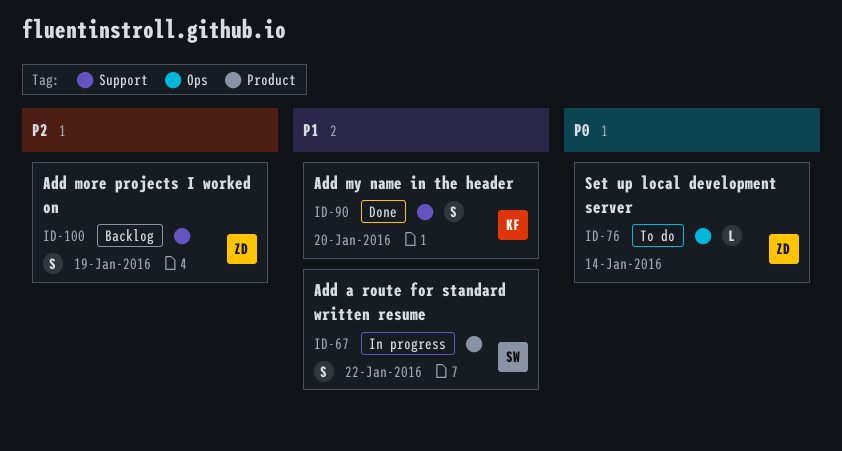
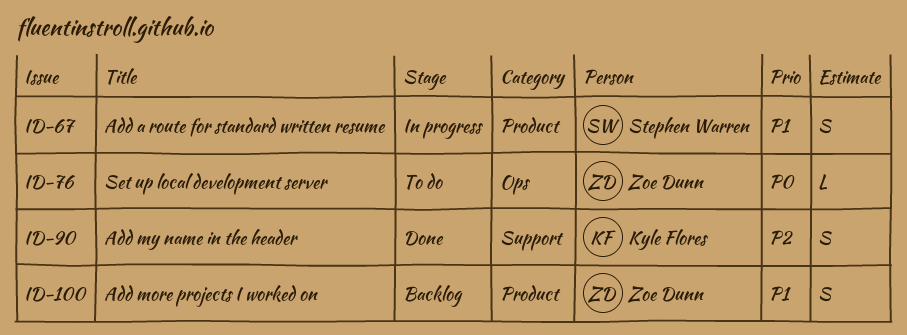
ID-90, priority: P1 -> P2
ID-100, priority: P2 -> P1
ID-100, label: Support -> Product

